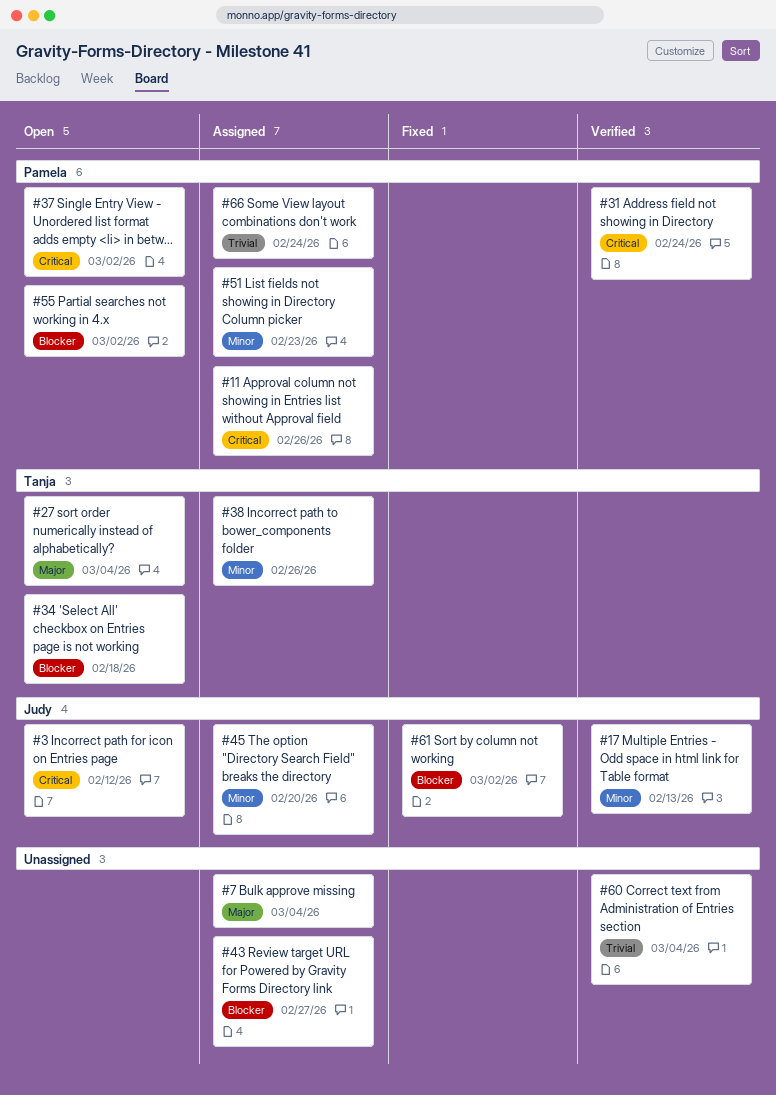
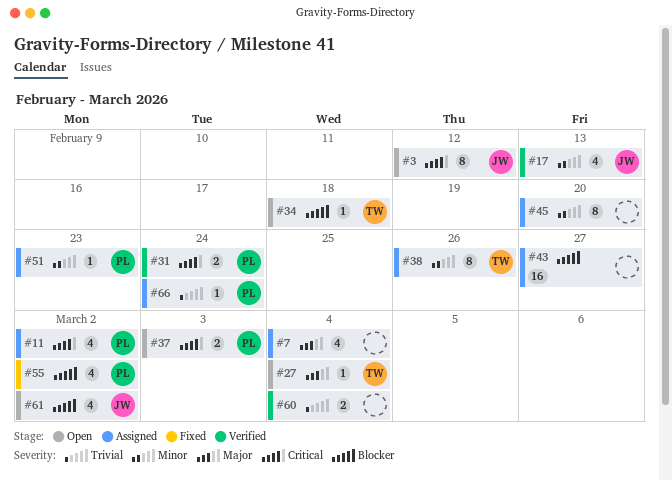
#11, due: Feb 26 -> Mar 2
#37, due: Mar 2 -> Mar 3
#45, owner: Judy -> none
#55, status: Open -> Fixed
#61, status: Fixed -> Open

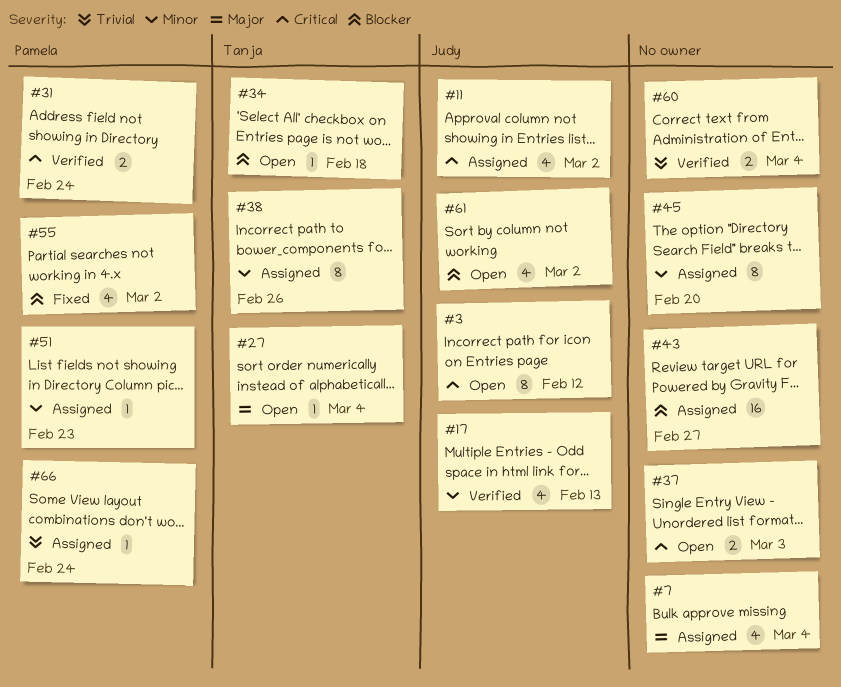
#11, owner: Pamela -> Judy
#37, owner: Pamela -> none

